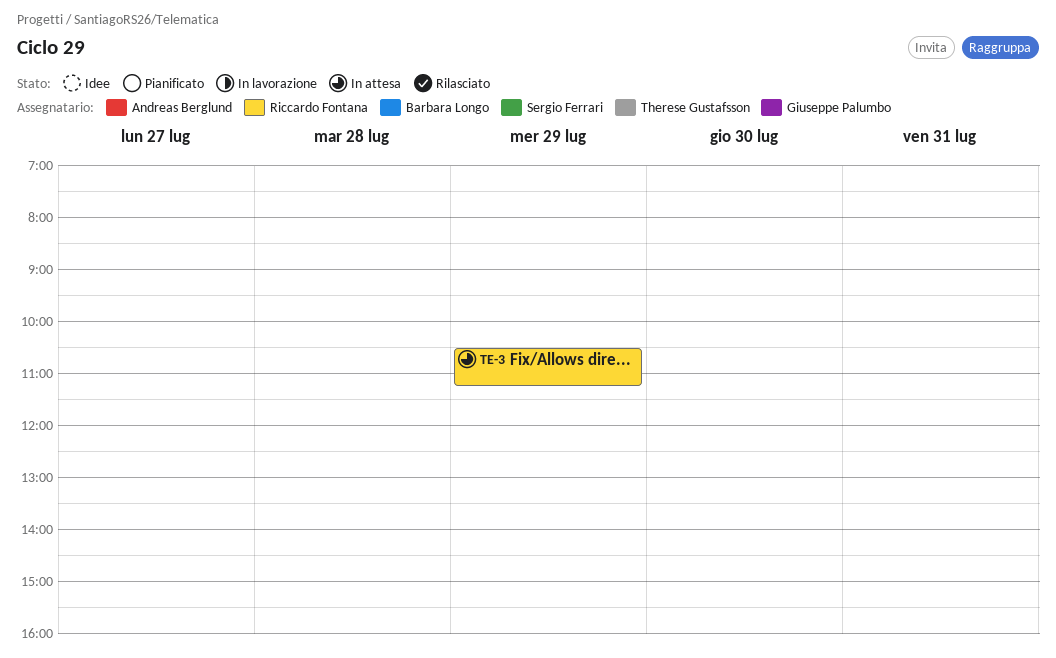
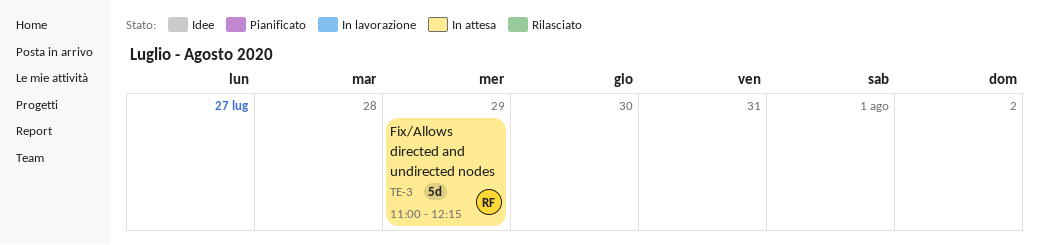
TE-3, begins: 10:30 -> 11:00
TE-3, ends: 11:15 -> 12:15

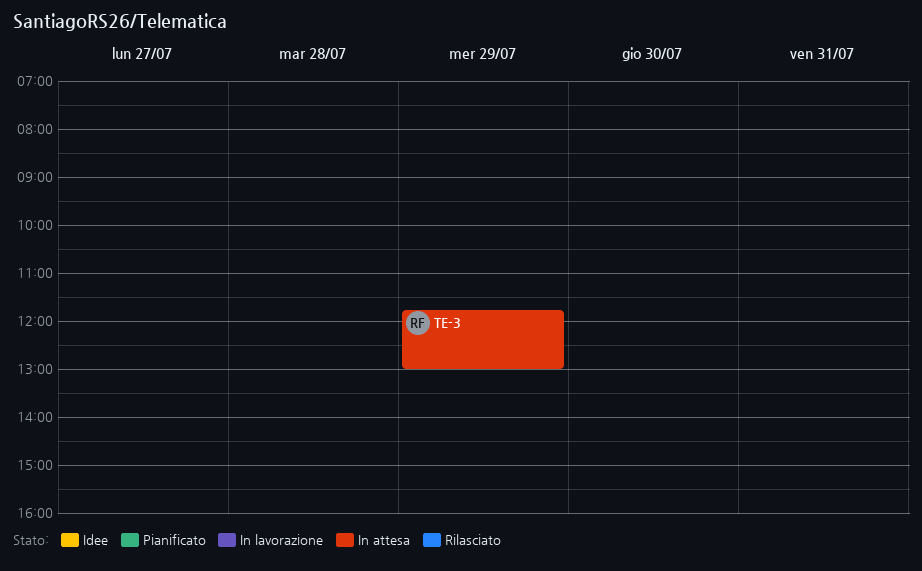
TE-3, begins: 11:00 -> 11:45
TE-3, ends: 12:15 -> 13:00

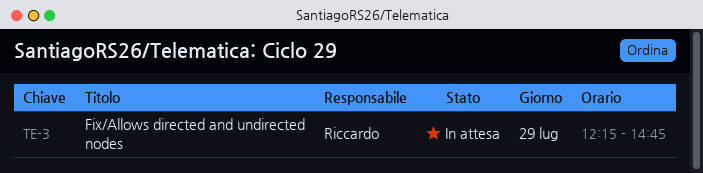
TE-3, begins: 11:45 -> 12:15
TE-3, ends: 13:00 -> 14:45

